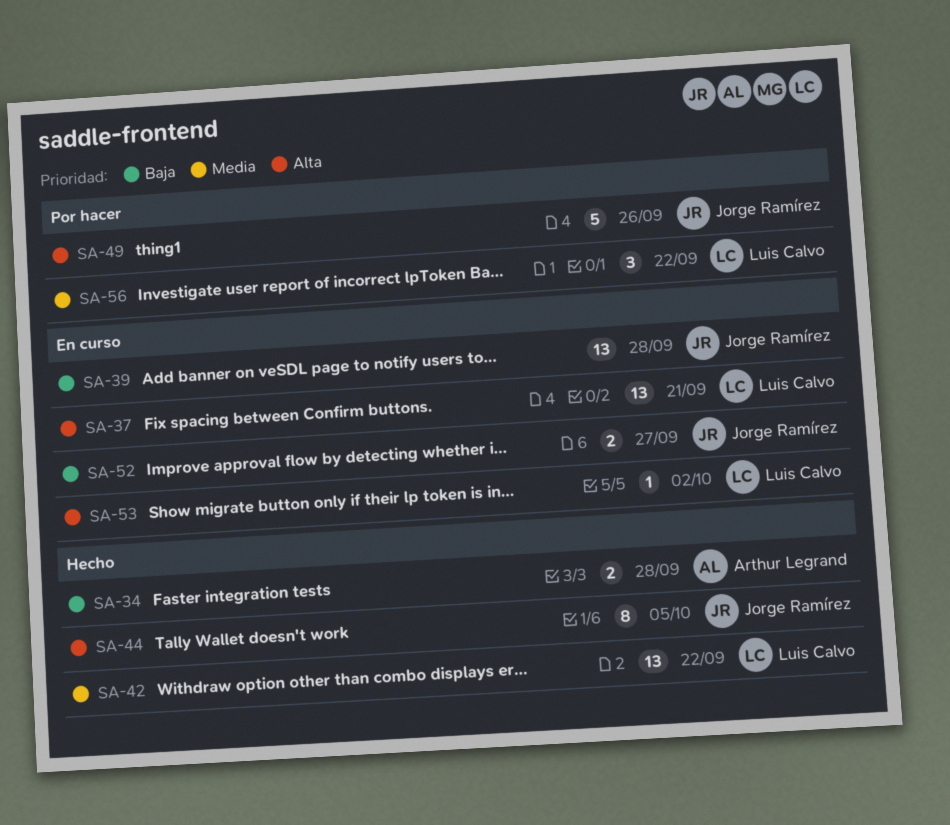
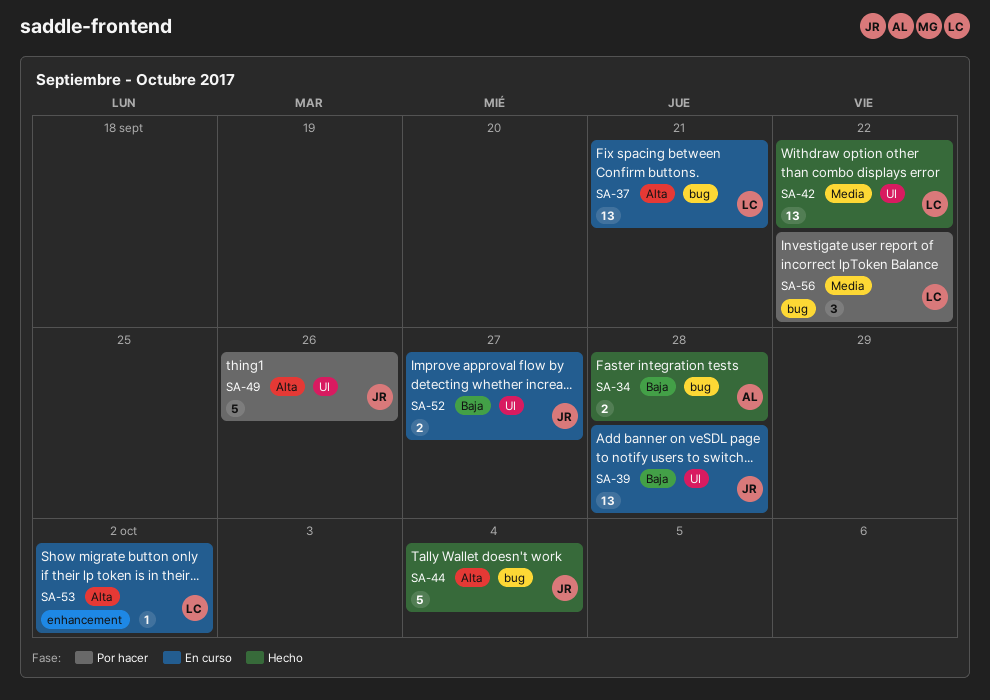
SA-44, estimate: 8 -> 5
SA-44, due: Oct 5 -> Oct 4

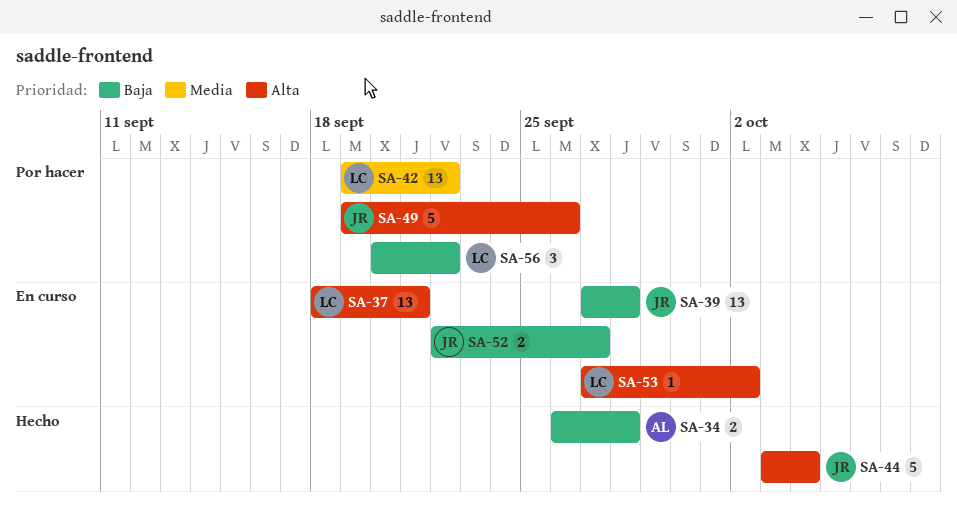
SA-42, status: Hecho -> Por hacer
SA-56, priority: Media -> Baja

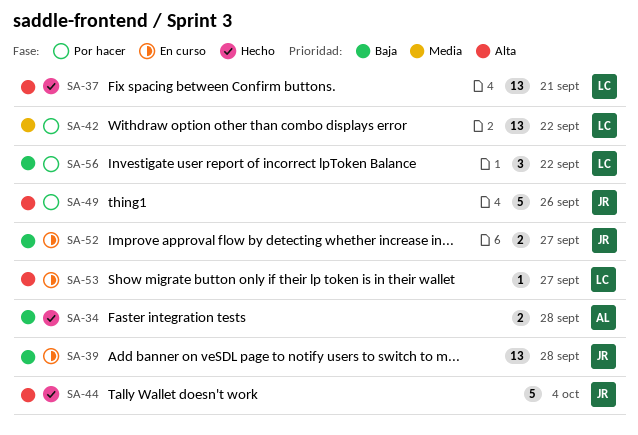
SA-37, status: En curso -> Hecho
SA-53, due: Oct 2 -> Sep 27

